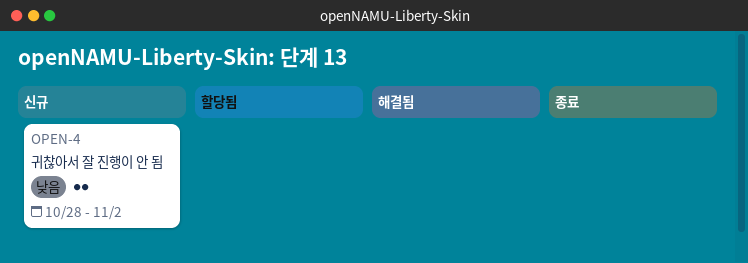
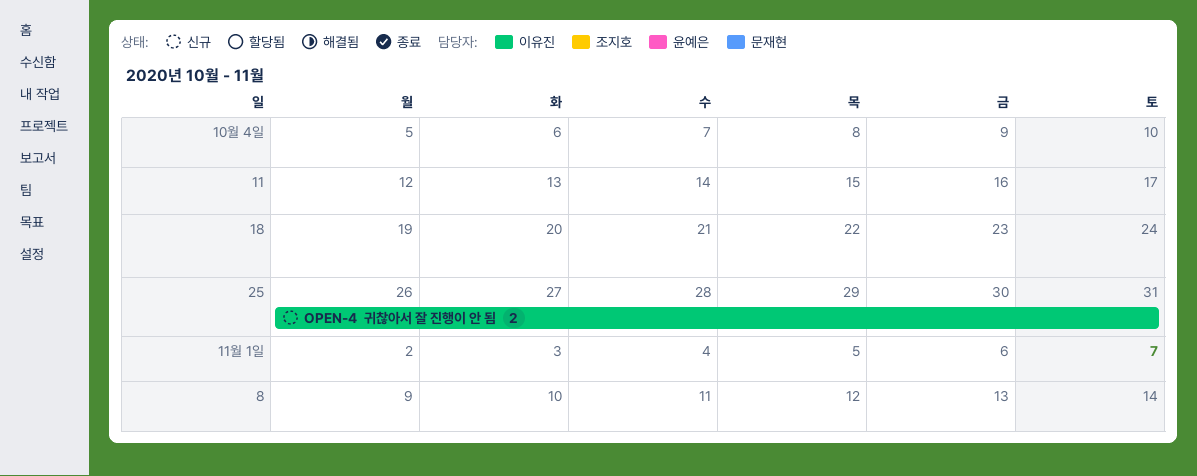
OPEN-4, start: Oct 28 -> Oct 26
OPEN-4, due: Nov 2 -> Oct 31

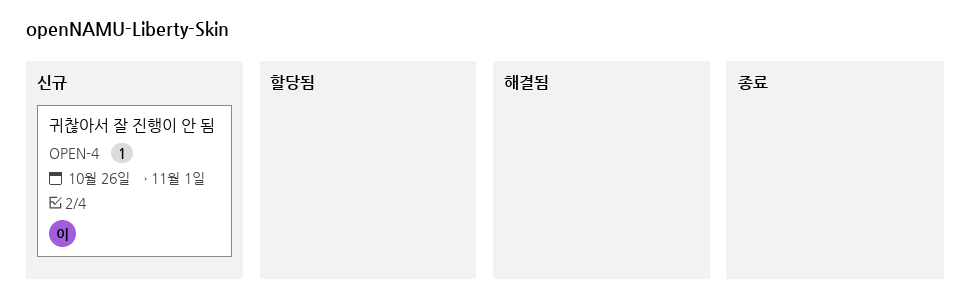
OPEN-4, estimate: 2 -> 1
OPEN-4, due: Oct 31 -> Nov 1

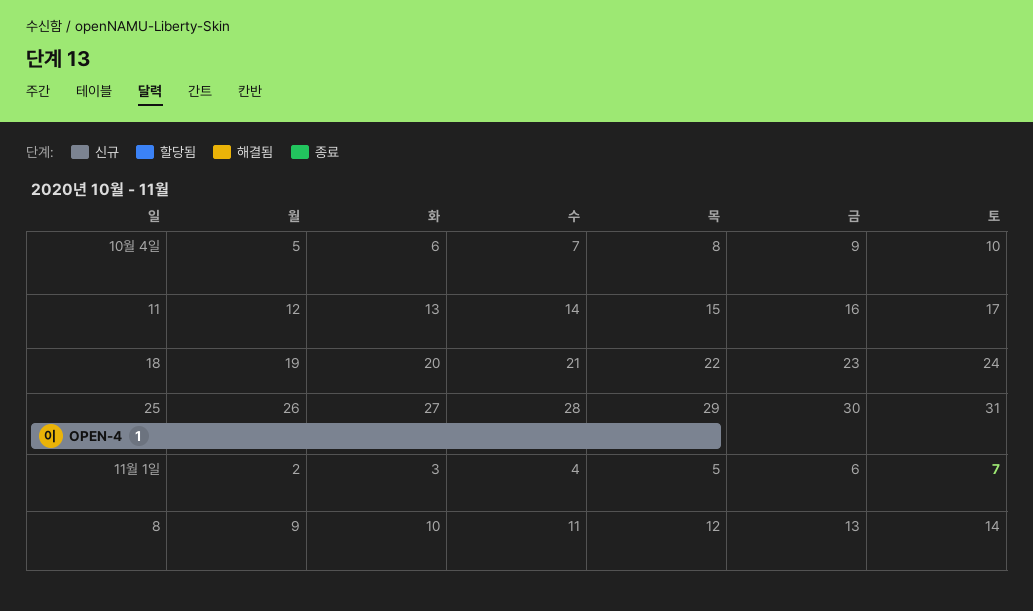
OPEN-4, start: Oct 26 -> Oct 25
OPEN-4, due: Nov 1 -> Oct 29

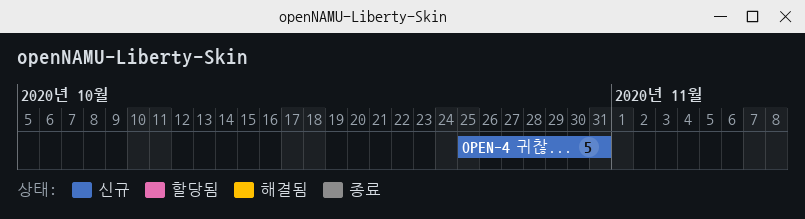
OPEN-4, estimate: 1 -> 5
OPEN-4, due: Oct 29 -> Oct 31

